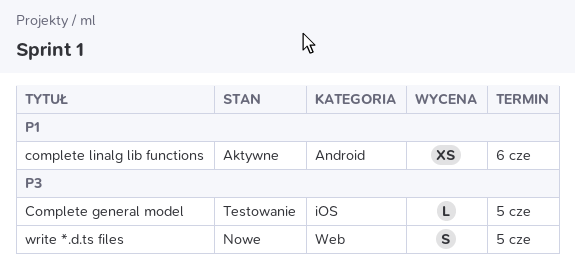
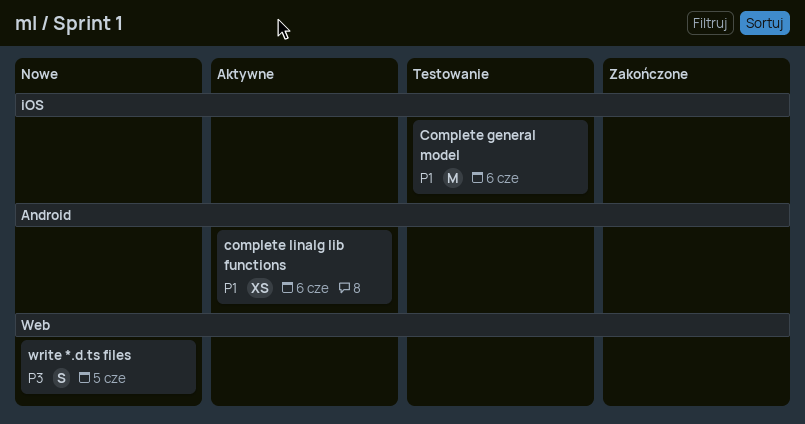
Complete general model, priority: P3 -> P1
Complete general model, estimate: L -> M
Complete general model, due: Jun 5 -> Jun 6

